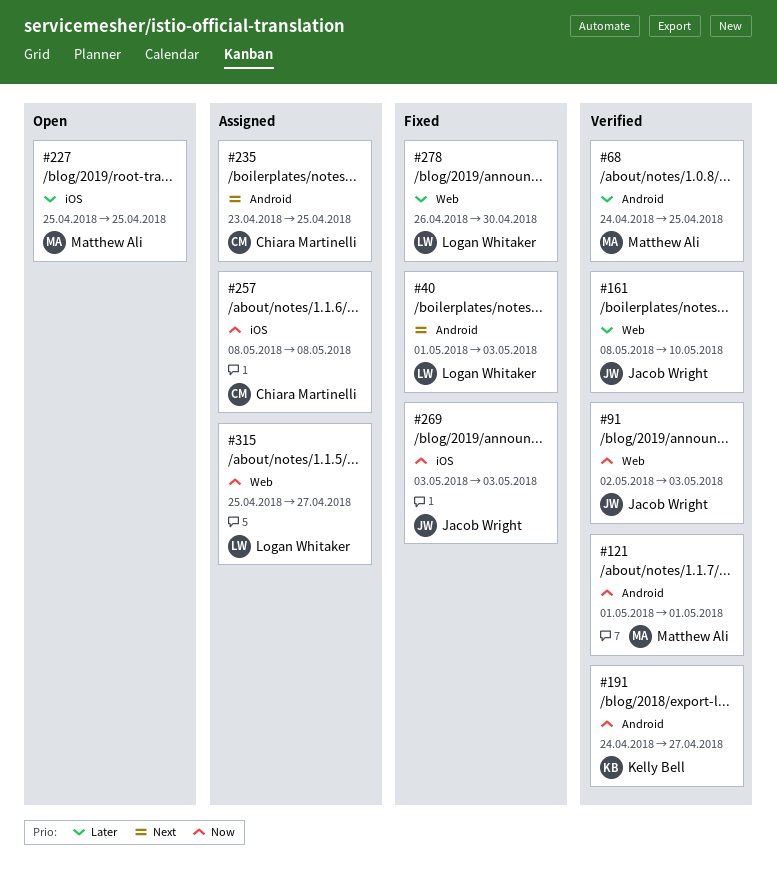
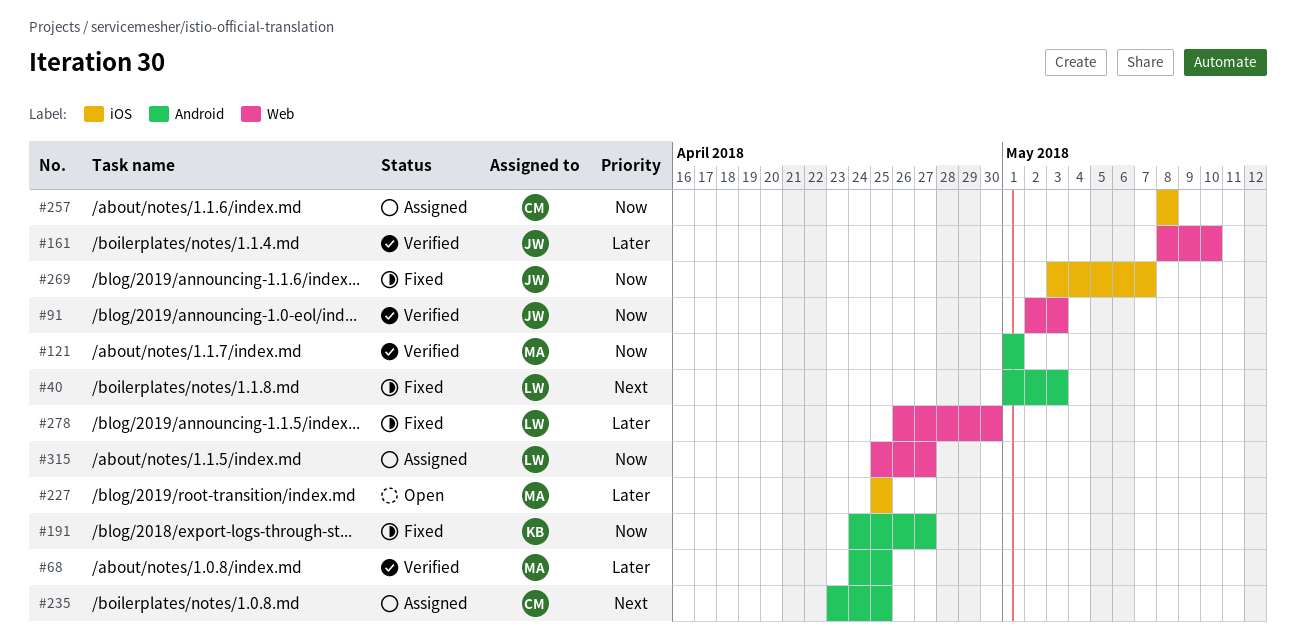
#191, status: Verified -> Fixed
#269, due: May 3 -> May 7

